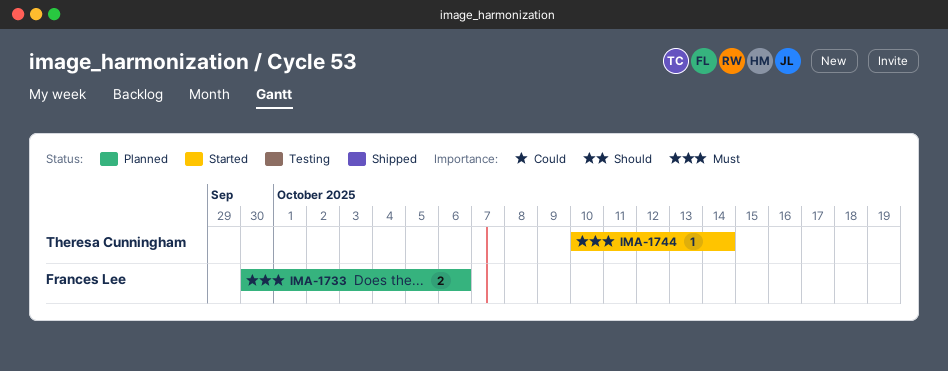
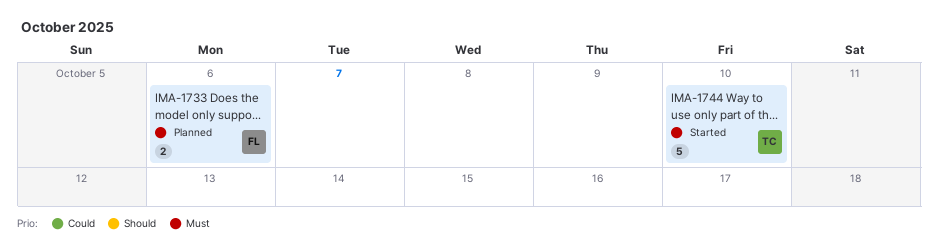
IMA-1744, estimate: 1 -> 5
IMA-1744, due: Oct 14 -> Oct 10

